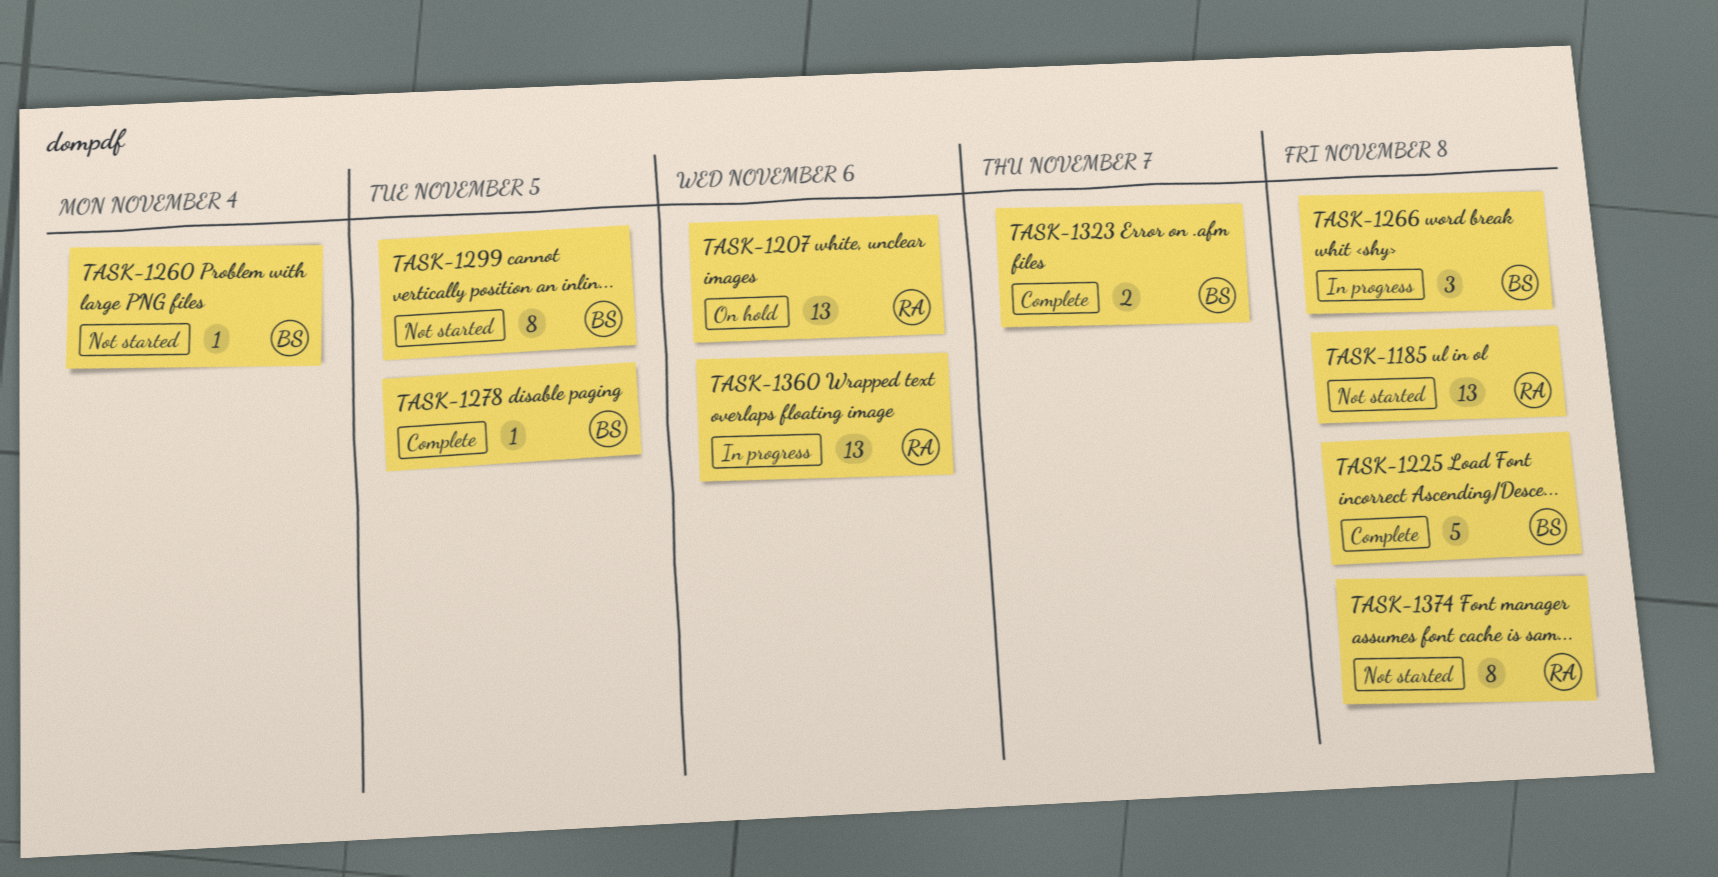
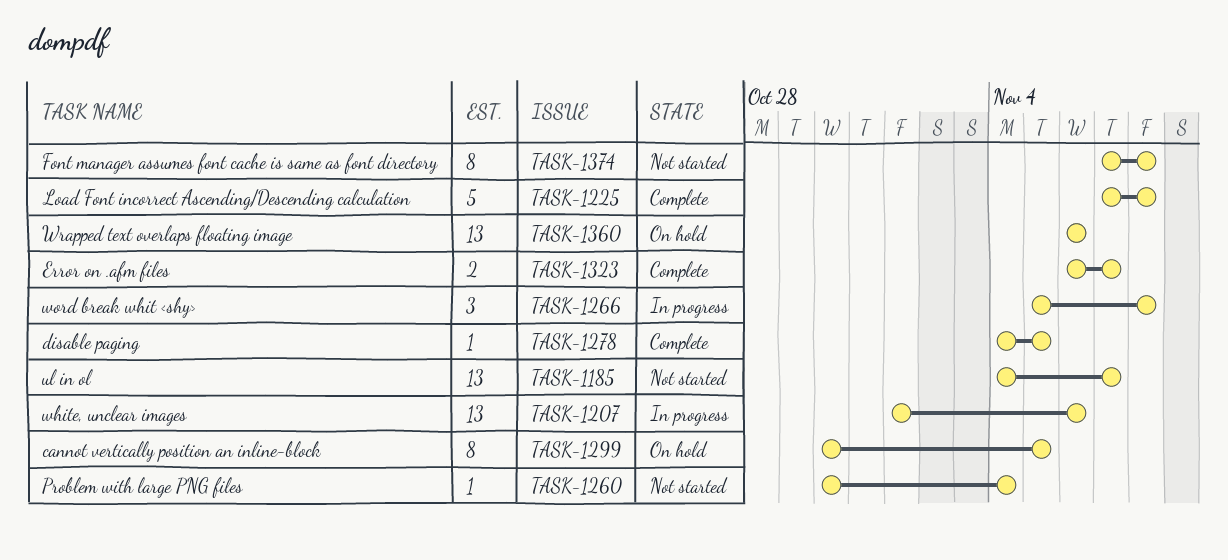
TASK-1185, due: Nov 8 -> Nov 7
TASK-1207, status: On hold -> In progress
TASK-1299, status: Not started -> On hold
TASK-1360, status: In progress -> On hold

